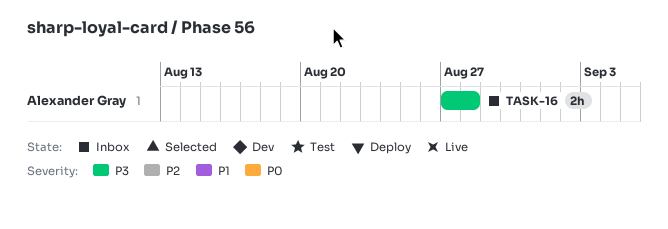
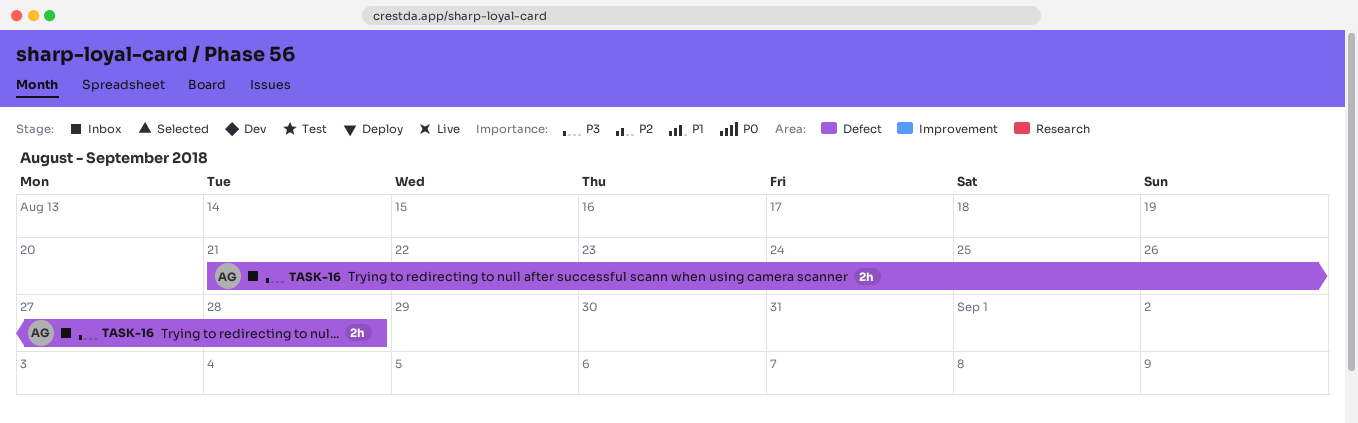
TASK-16, start: Aug 27 -> Aug 21

